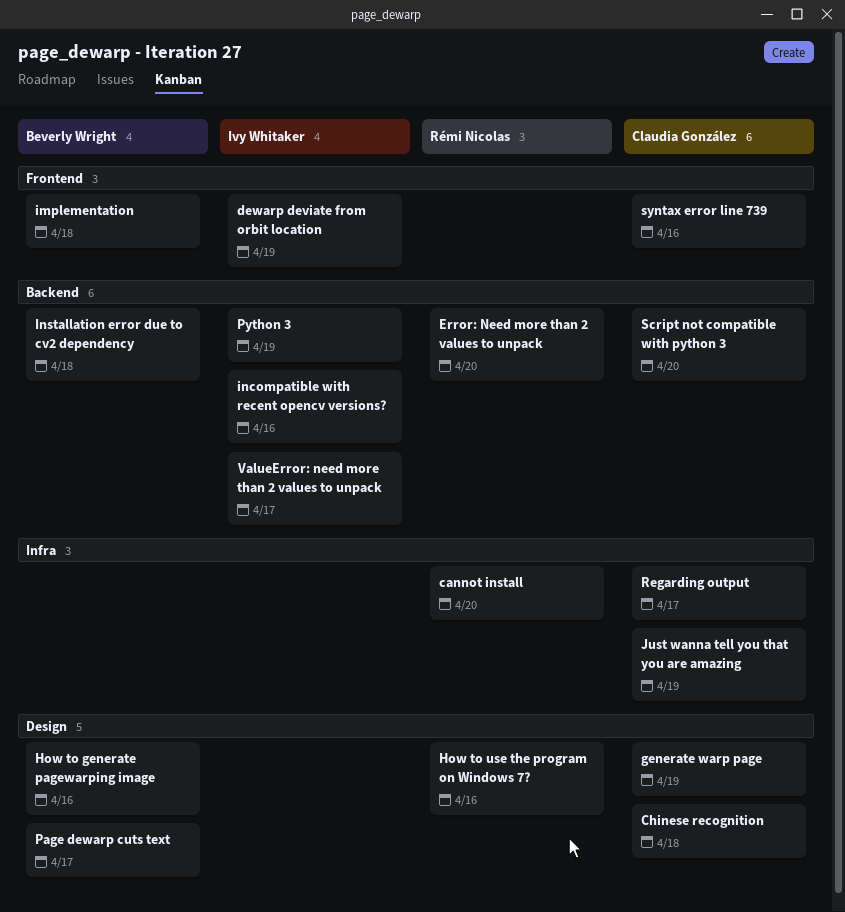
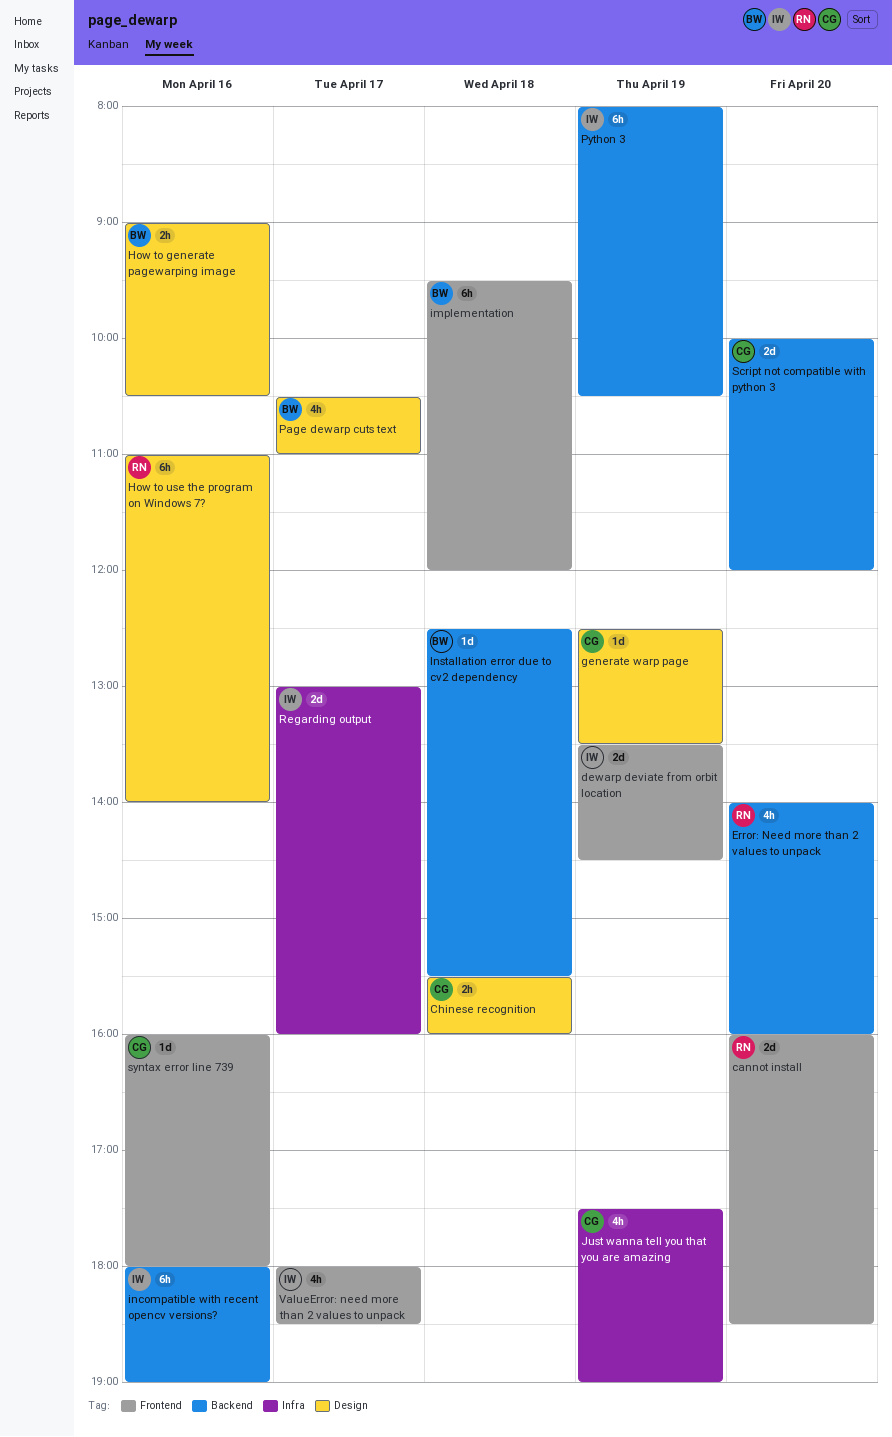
cannot install, label: Infra -> Frontend
Regarding output, owner: Claudia González -> Ivy Whitaker
ValueError: need more than 2 values to unpack, label: Backend -> Frontend

